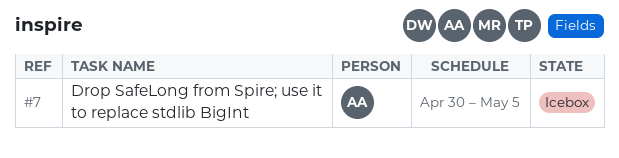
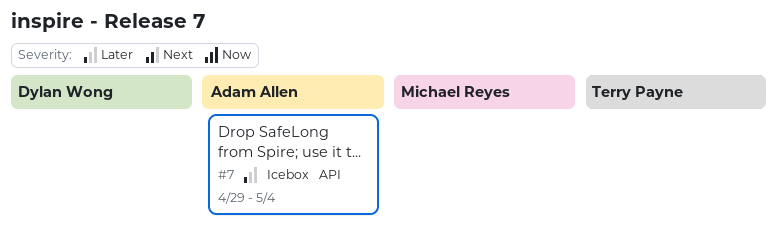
#7, start: Apr 30 -> Apr 29
#7, due: May 5 -> May 4

